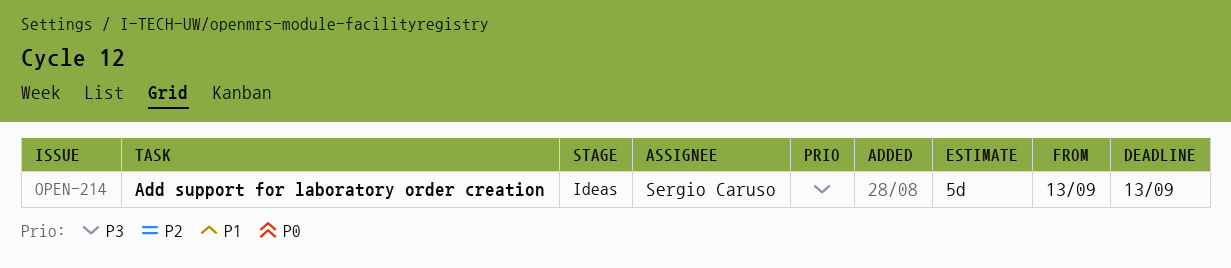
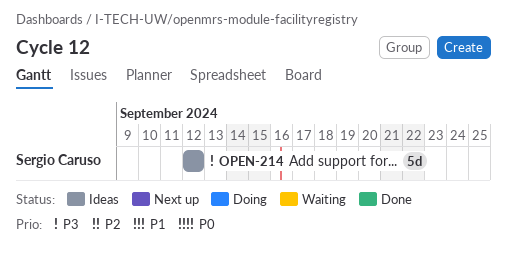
OPEN-214, start: Sep 13 -> Sep 12
OPEN-214, due: Sep 13 -> Sep 12

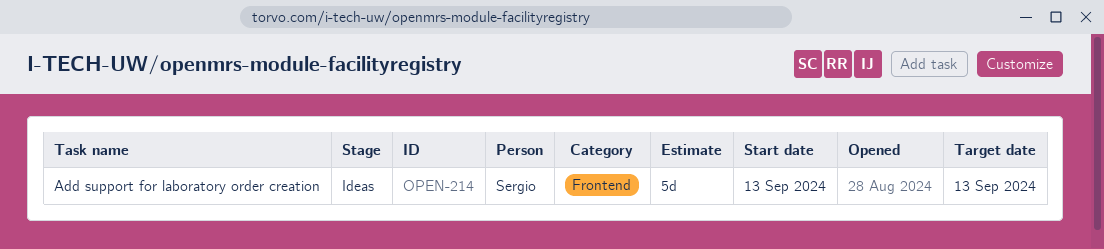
OPEN-214, start: Sep 12 -> Sep 13
OPEN-214, due: Sep 12 -> Sep 13

